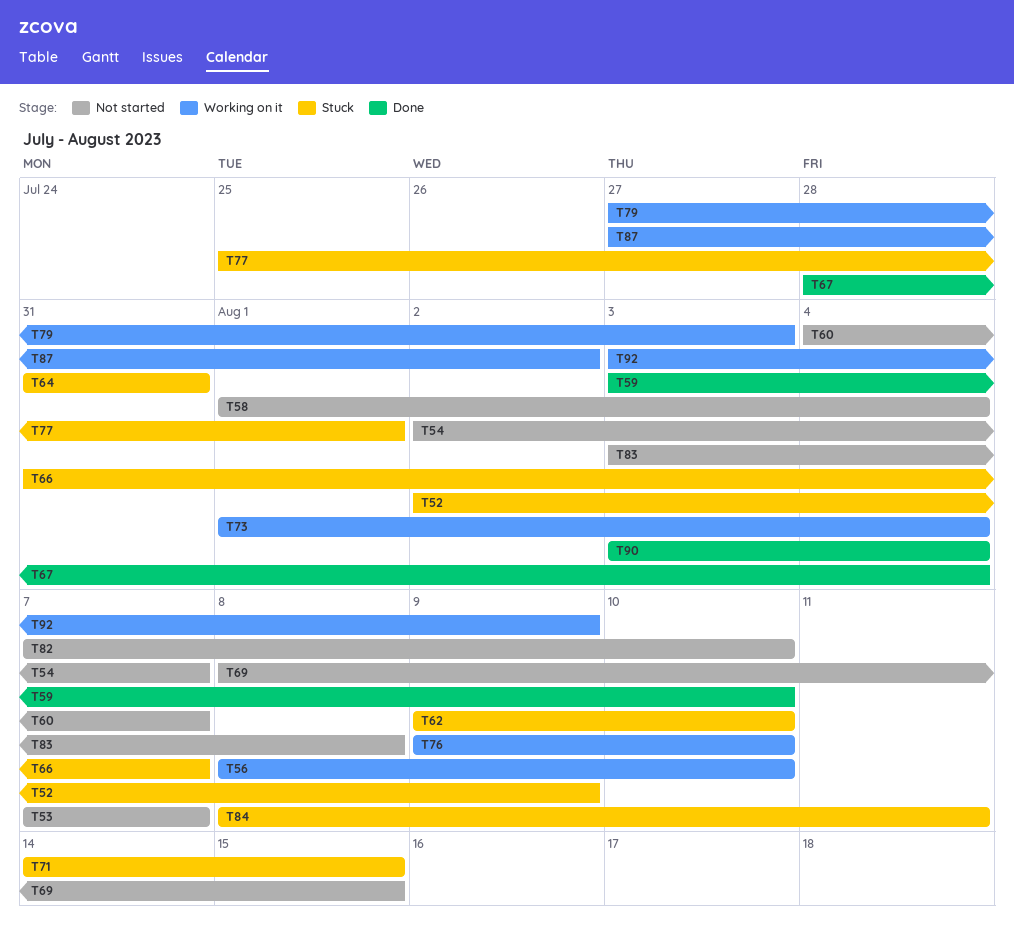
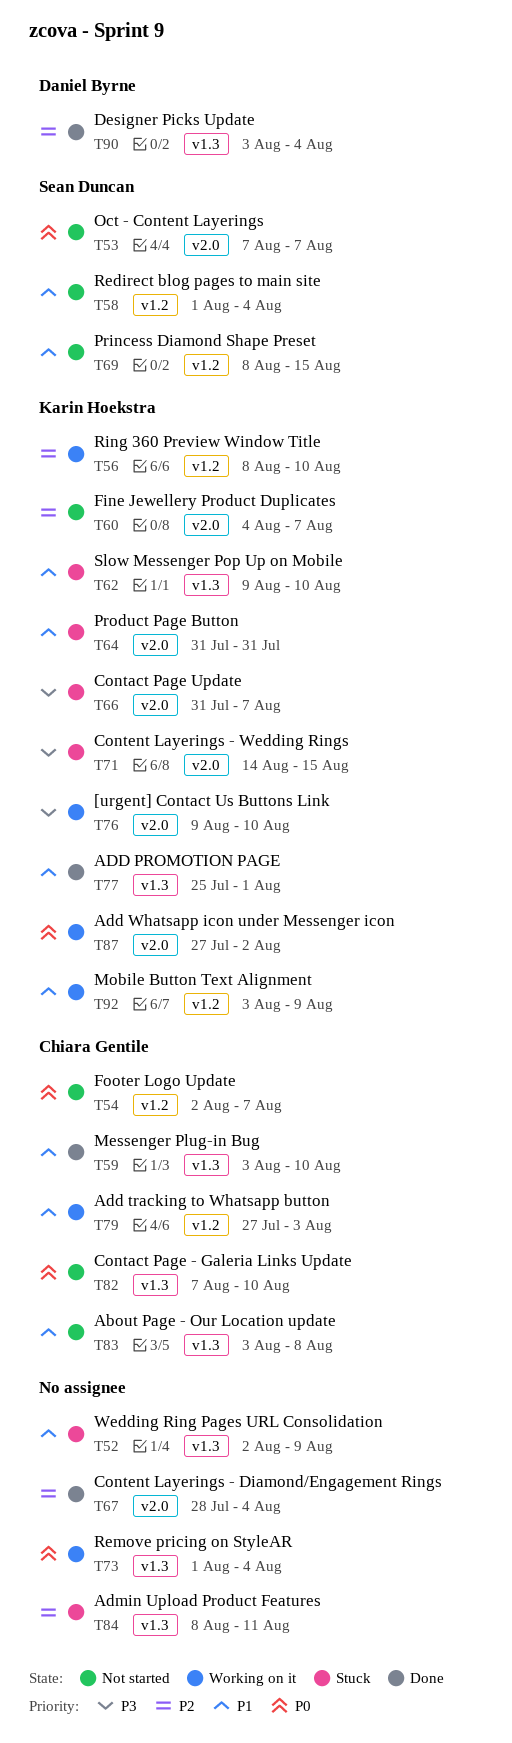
T77, status: Stuck -> Done

